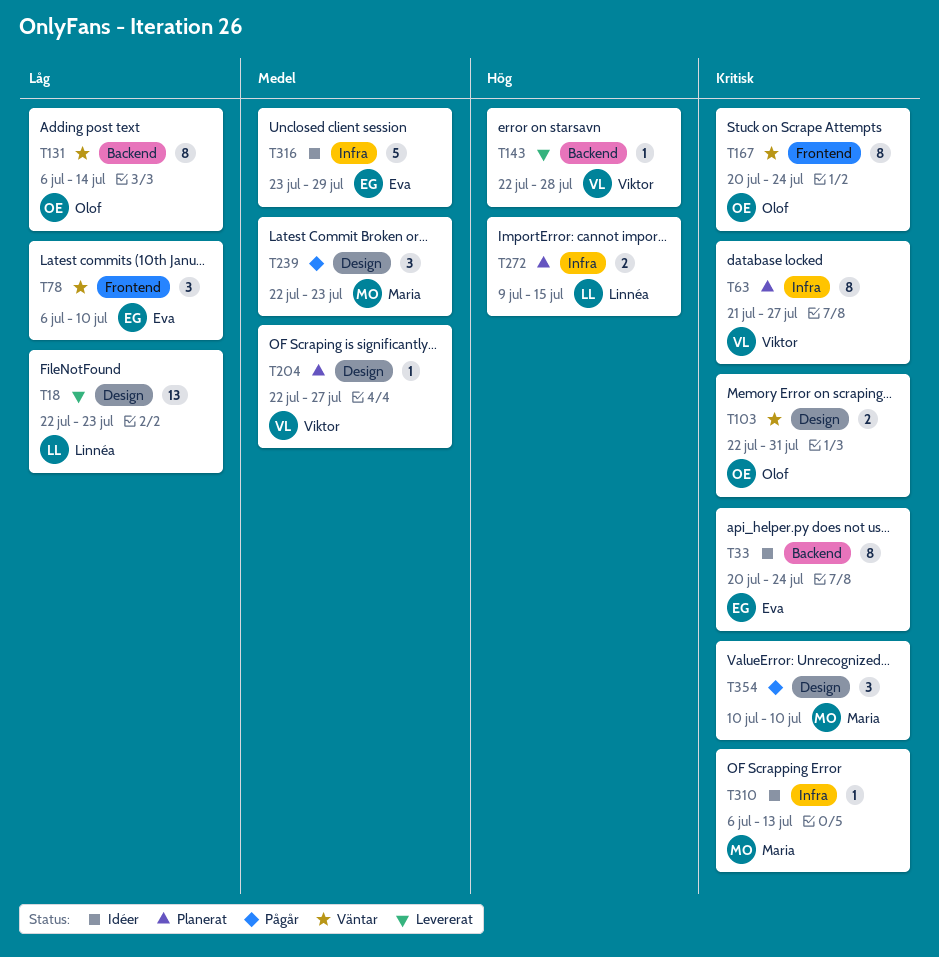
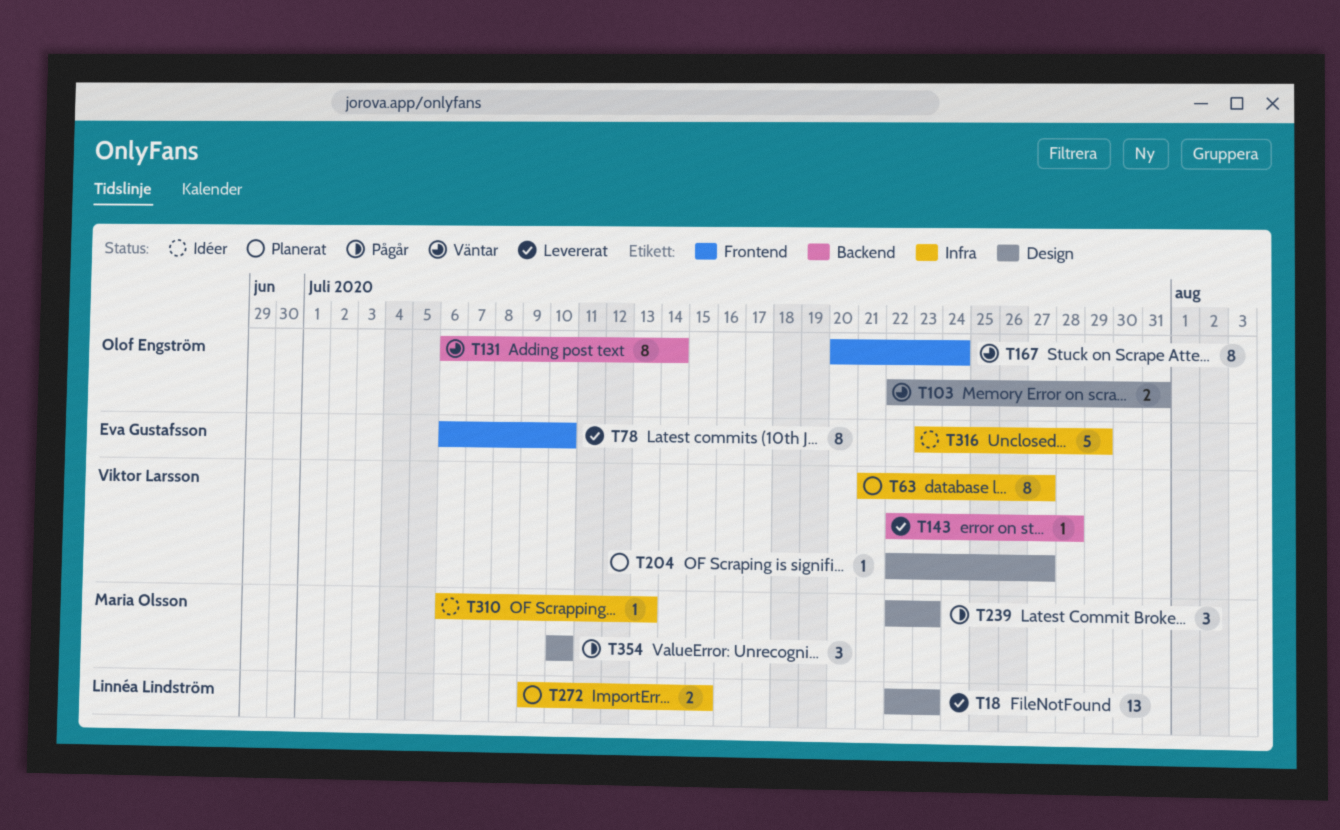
T33: present -> none
T78, status: Väntar -> Levererat
T78, estimate: 3 -> 8

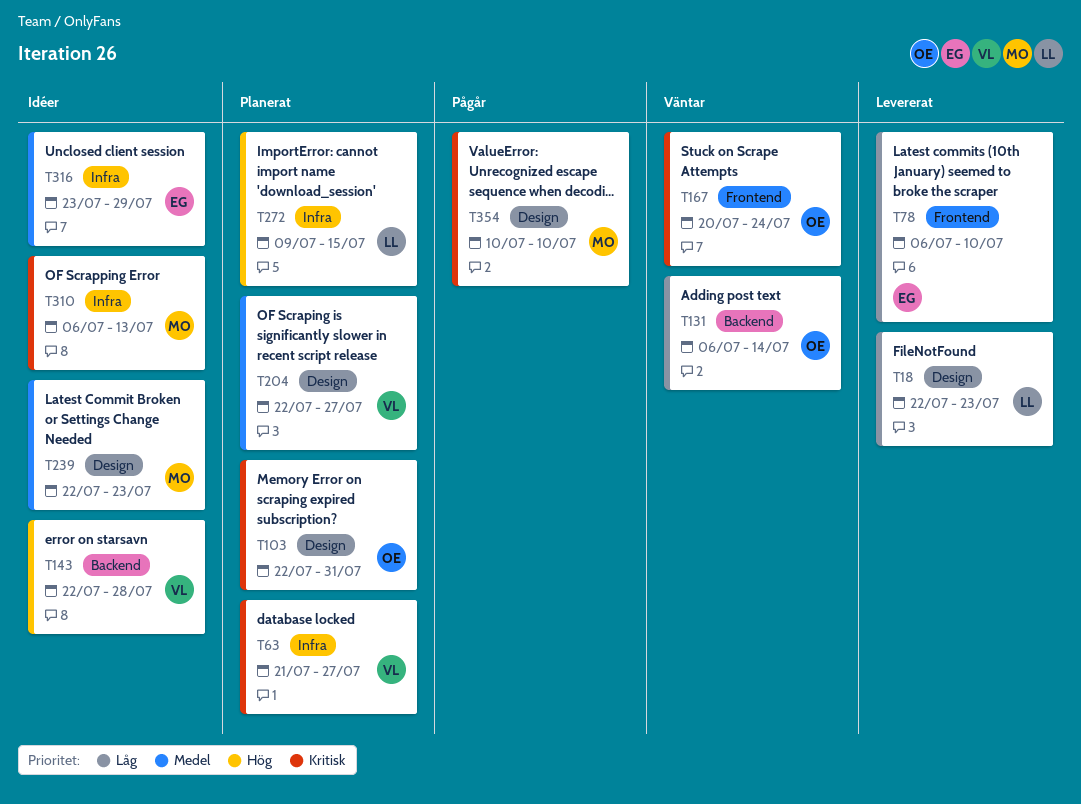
T103, status: Väntar -> Planerat
T143, status: Levererat -> Idéer
T239, status: Pågår -> Idéer

